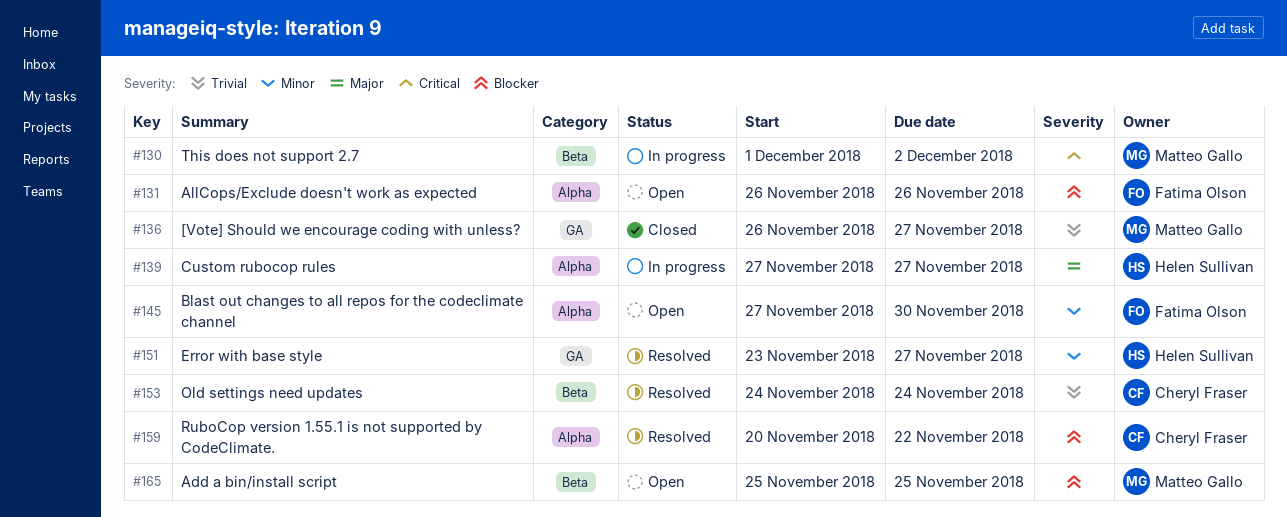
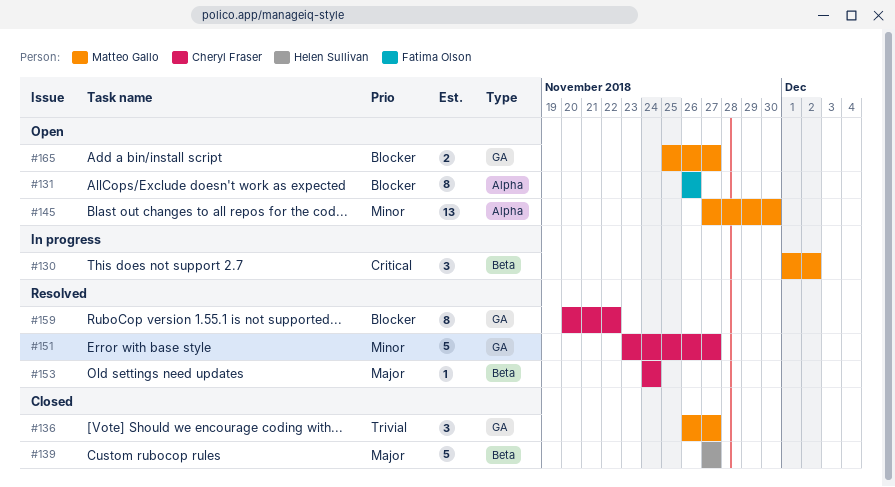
#139, status: In progress -> Closed
#139, label: Alpha -> Beta
#145, owner: Fatima Olson -> Matteo Gallo
#151, owner: Helen Sullivan -> Cheryl Fraser
#153, priority: Trivial -> Major
#159, label: Alpha -> GA
#165, label: Beta -> GA
#165, due: Nov 25 -> Nov 27

